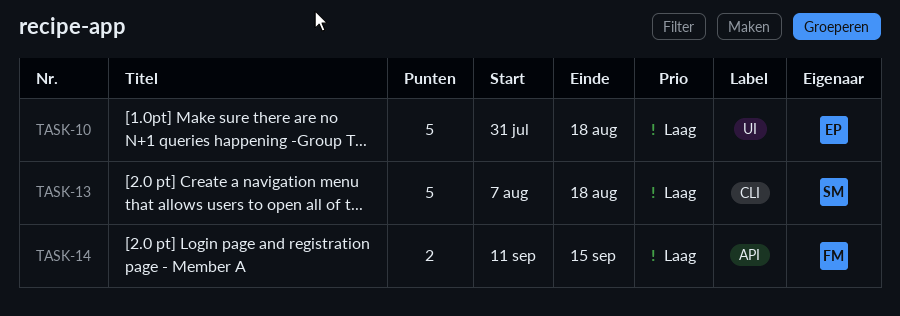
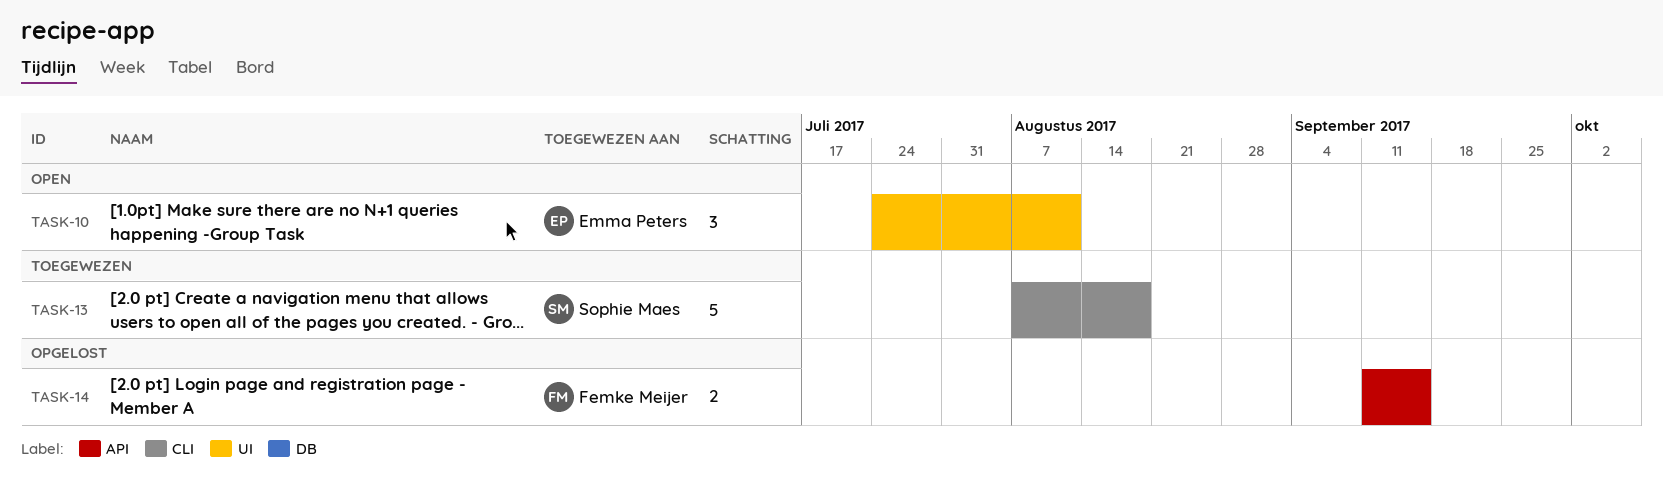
TASK-10, estimate: 5 -> 3
TASK-10, start: Jul 31 -> Jul 24
TASK-10, due: Aug 18 -> Aug 11

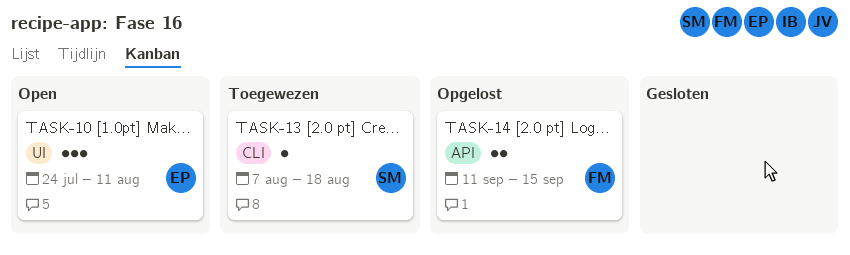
TASK-13, estimate: 5 -> 1

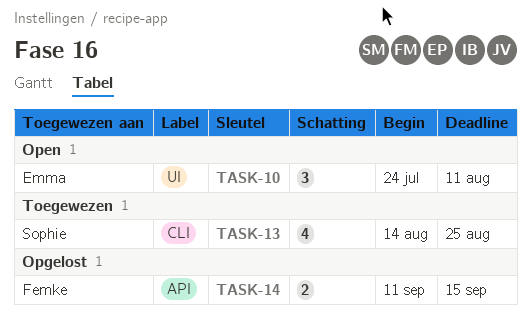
TASK-13, estimate: 1 -> 4
TASK-13, start: Aug 7 -> Aug 14
TASK-13, due: Aug 18 -> Aug 25

